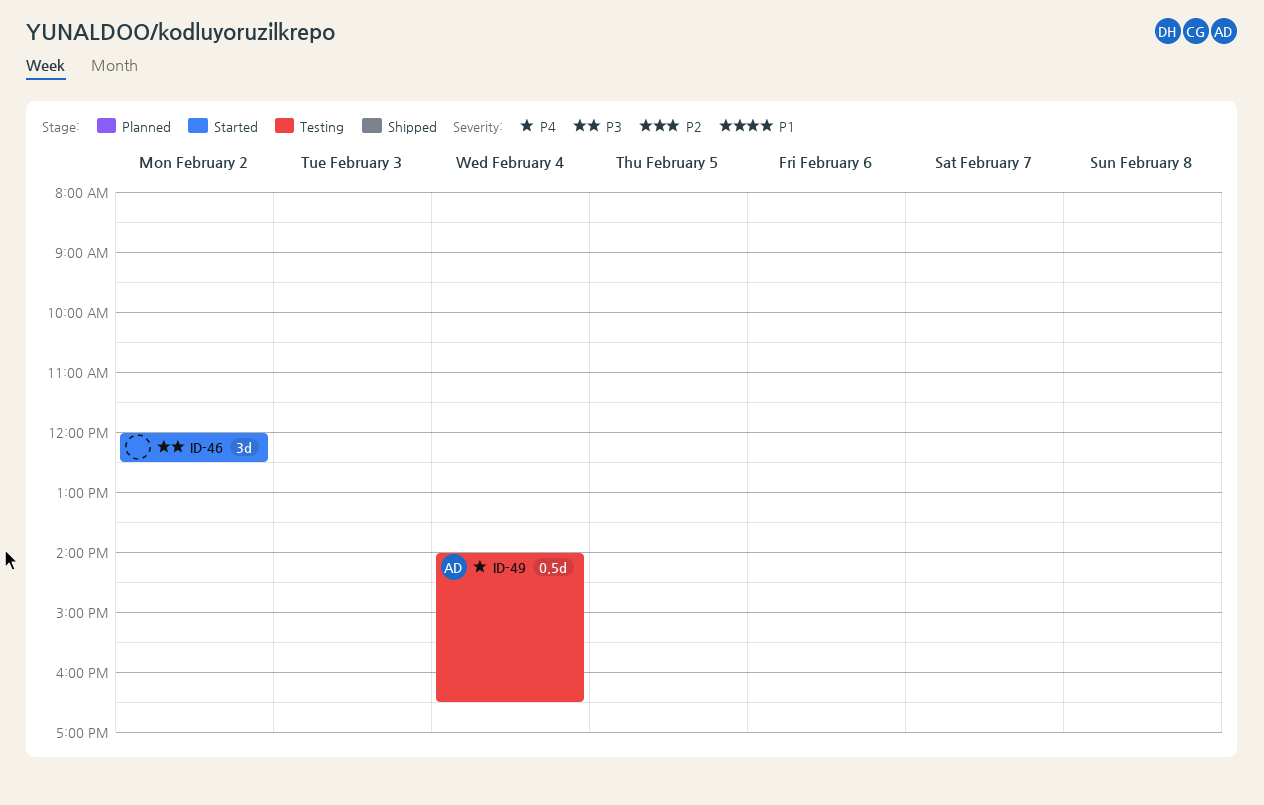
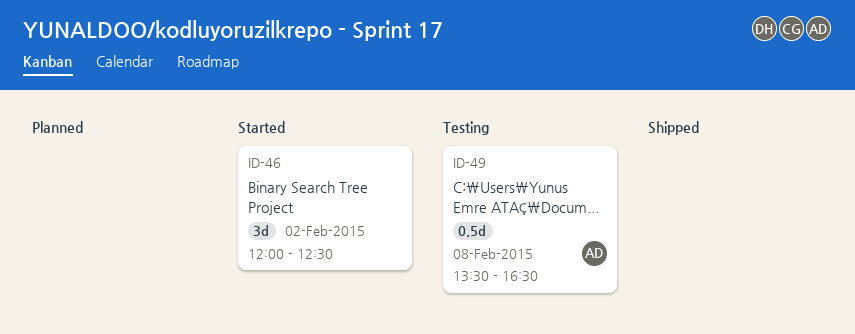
ID-49, day: Feb 4 -> Feb 8
ID-49, begins: 14:00 -> 13:30

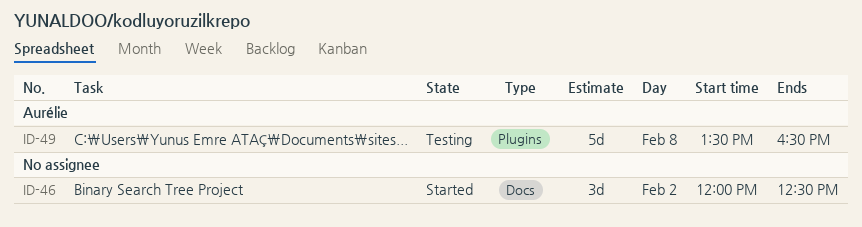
ID-49, estimate: 0.5d -> 5d

